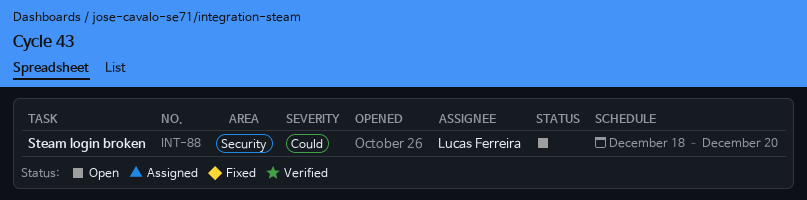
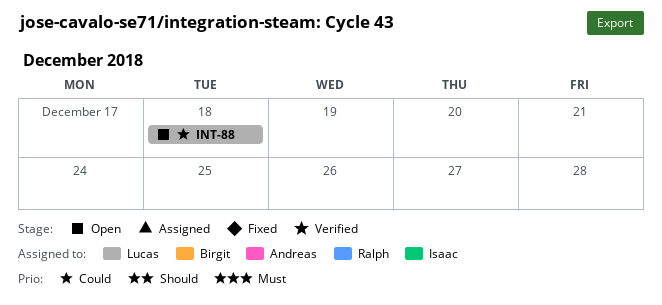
INT-88, due: Dec 20 -> Dec 18

